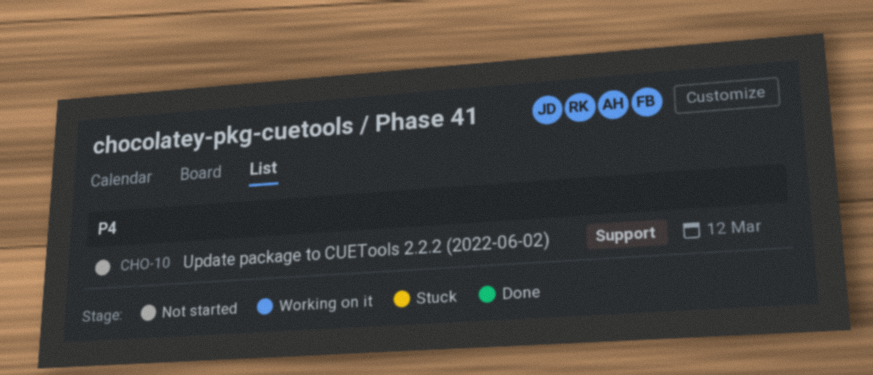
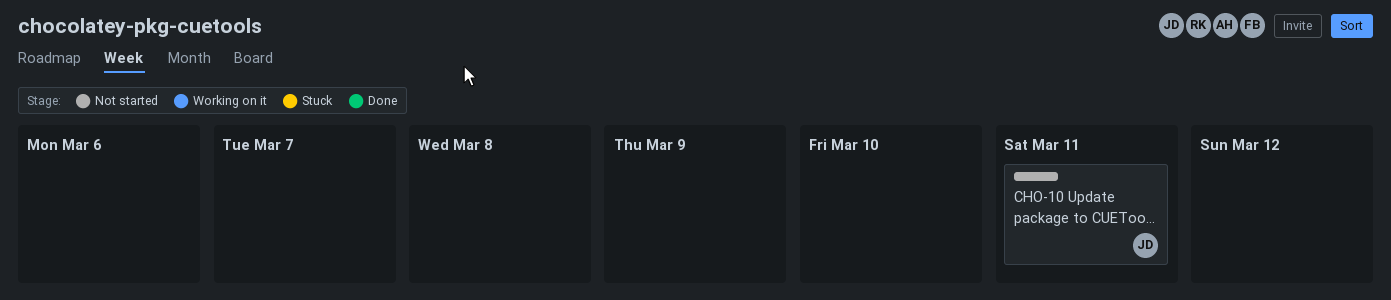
CHO-10, due: Mar 12 -> Mar 11

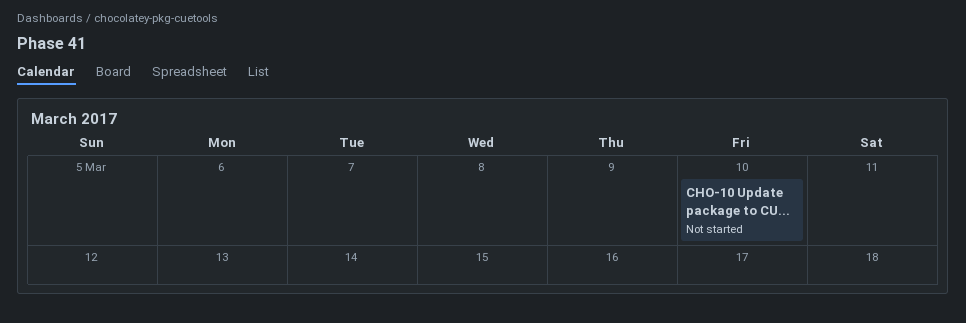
CHO-10, due: Mar 11 -> Mar 10

